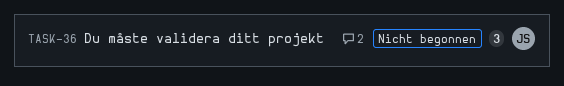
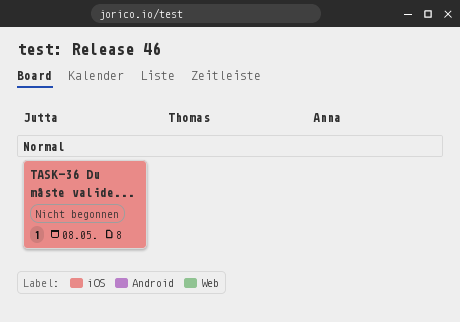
TASK-36, estimate: 3 -> 1

